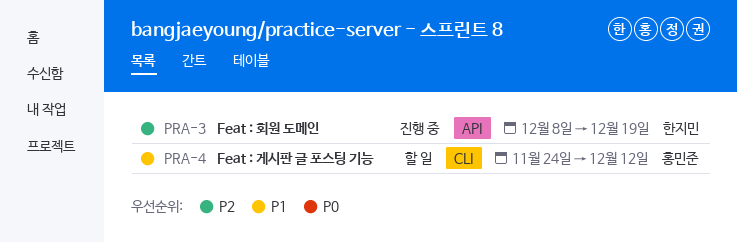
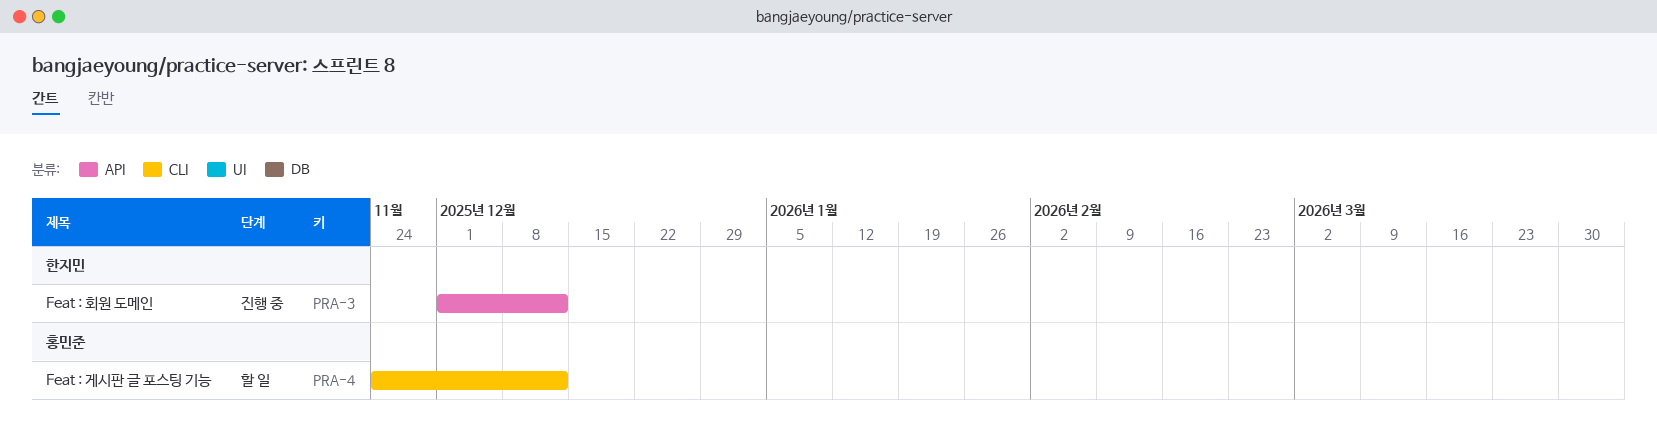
PRA-3, start: Dec 8 -> Dec 1
PRA-3, due: Dec 19 -> Dec 12

